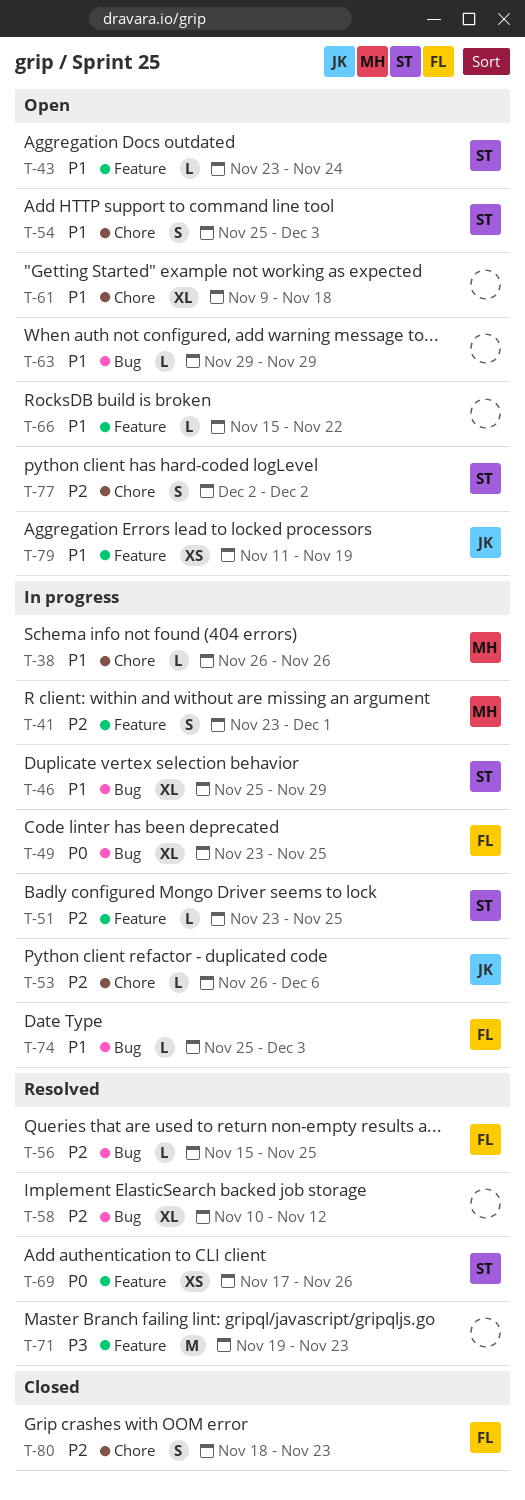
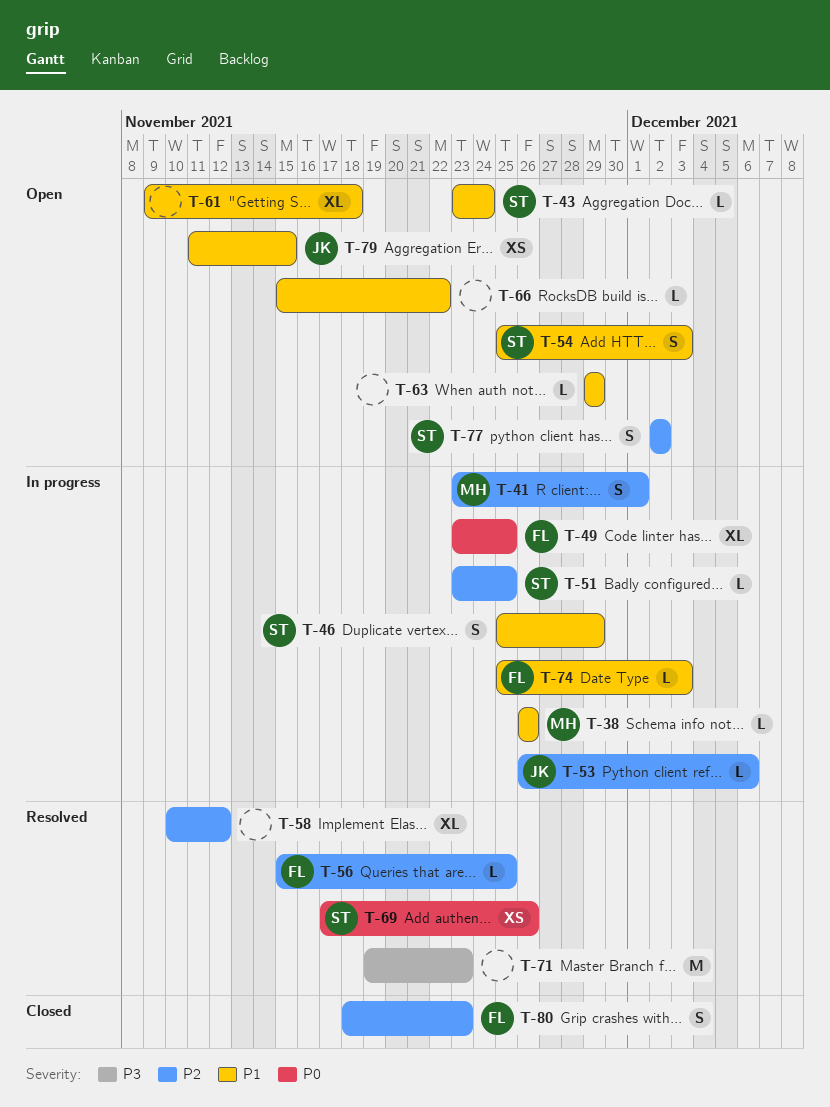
T-46, estimate: XL -> S
T-79, due: Nov 19 -> Nov 15

